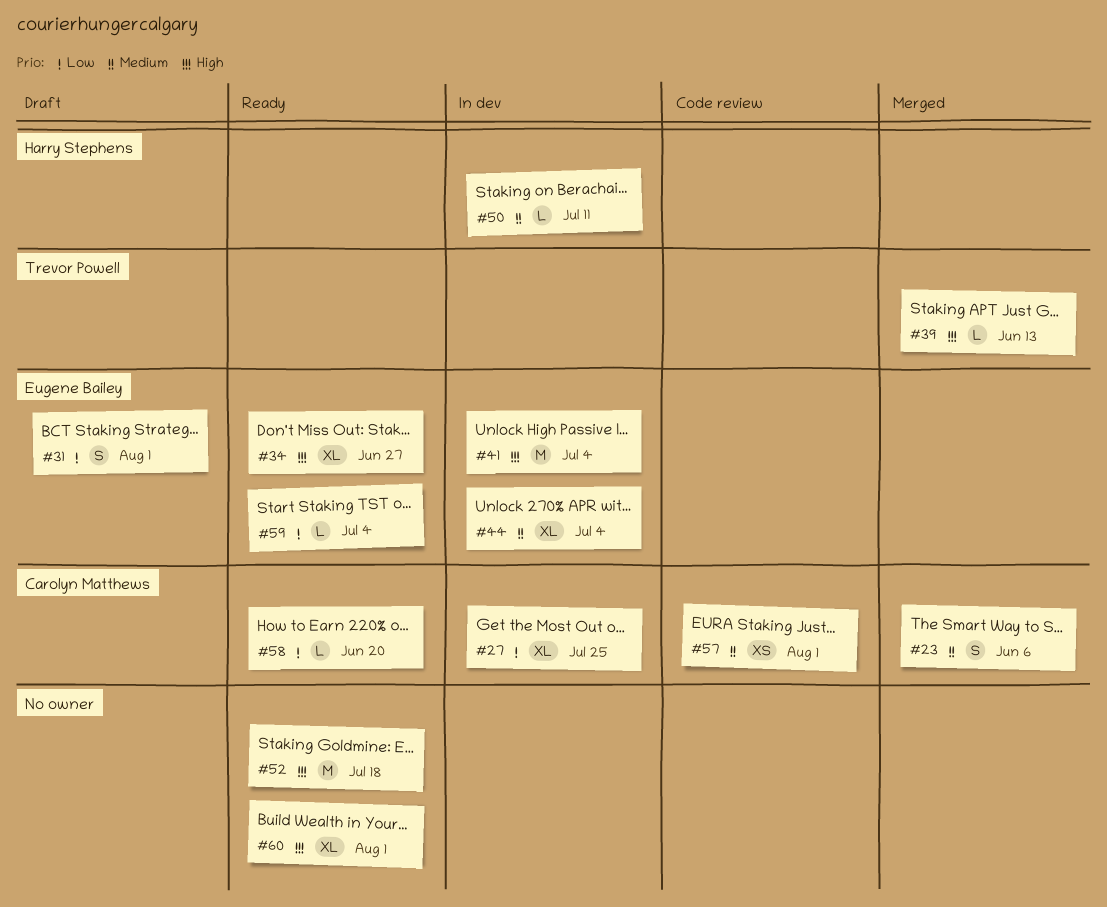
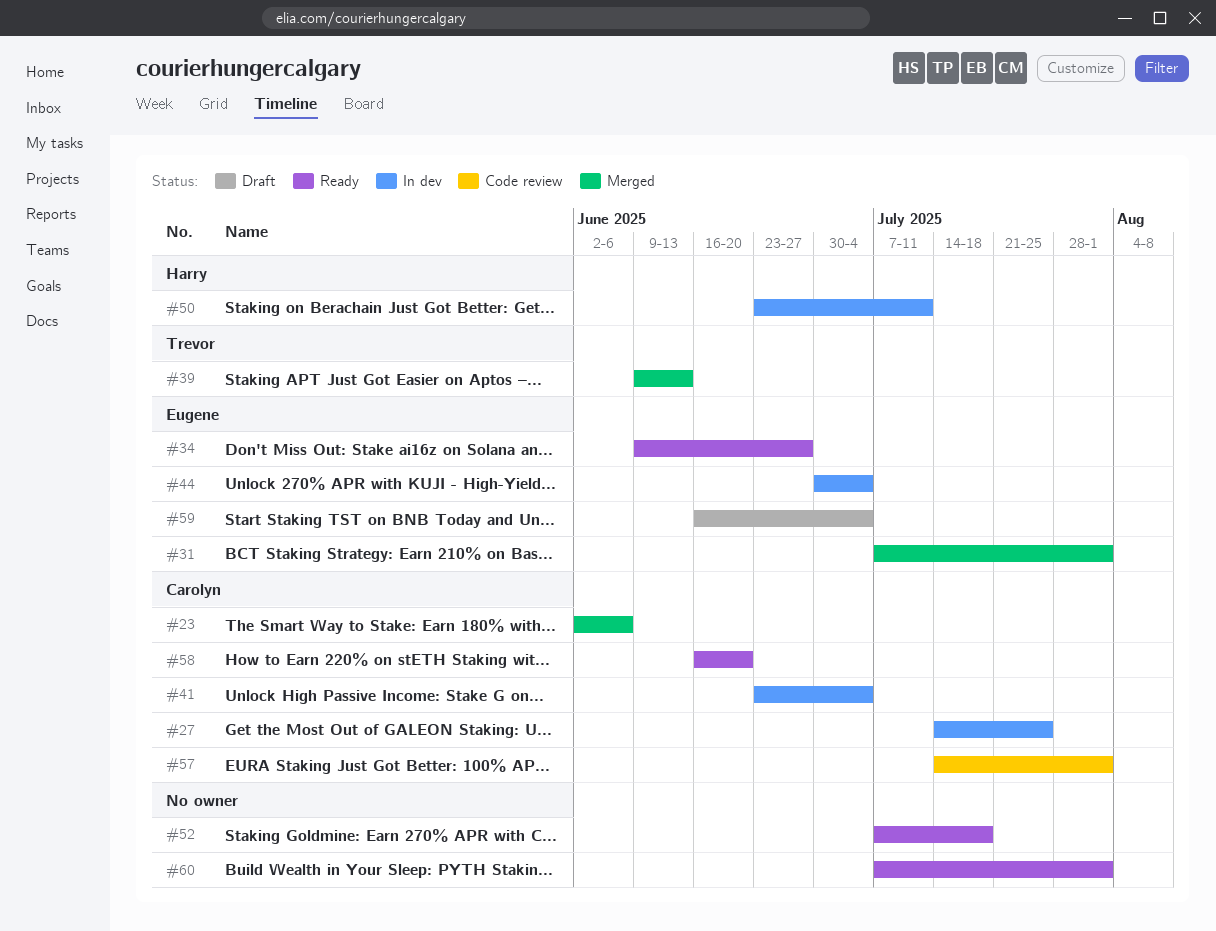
#31, status: Draft -> Merged
#41, owner: Eugene Bailey -> Carolyn Matthews
#59, status: Ready -> Draft

